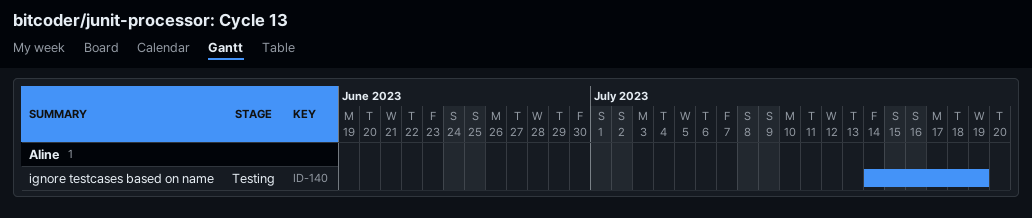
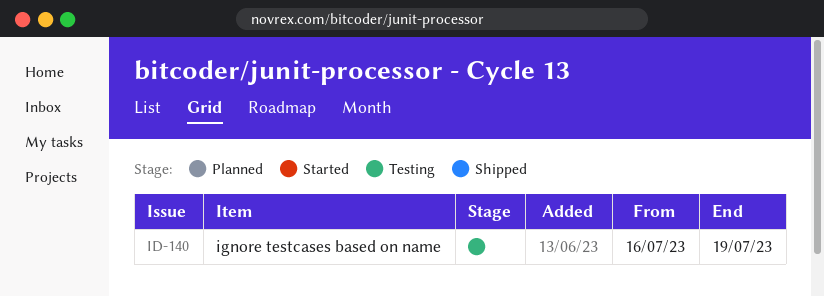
ID-140, start: Jul 14 -> Jul 16

